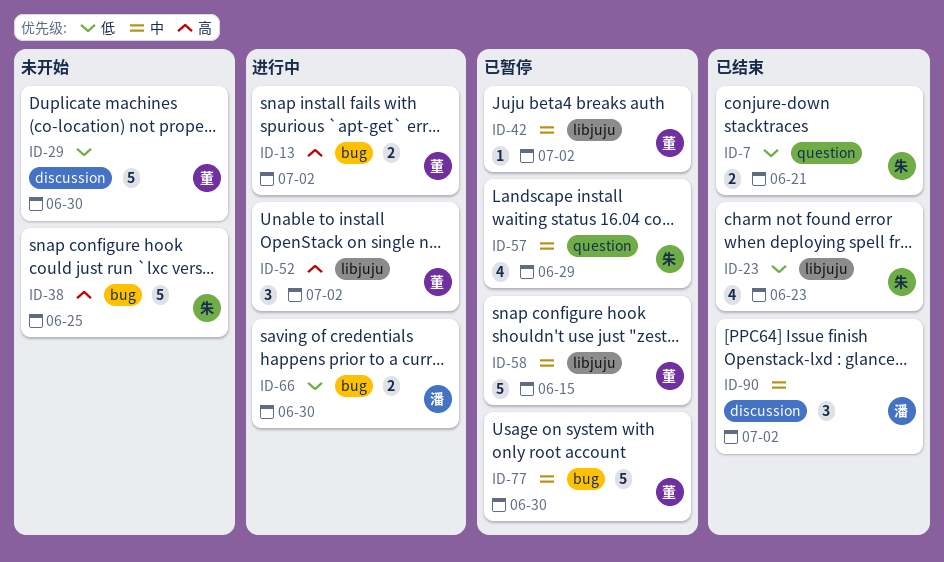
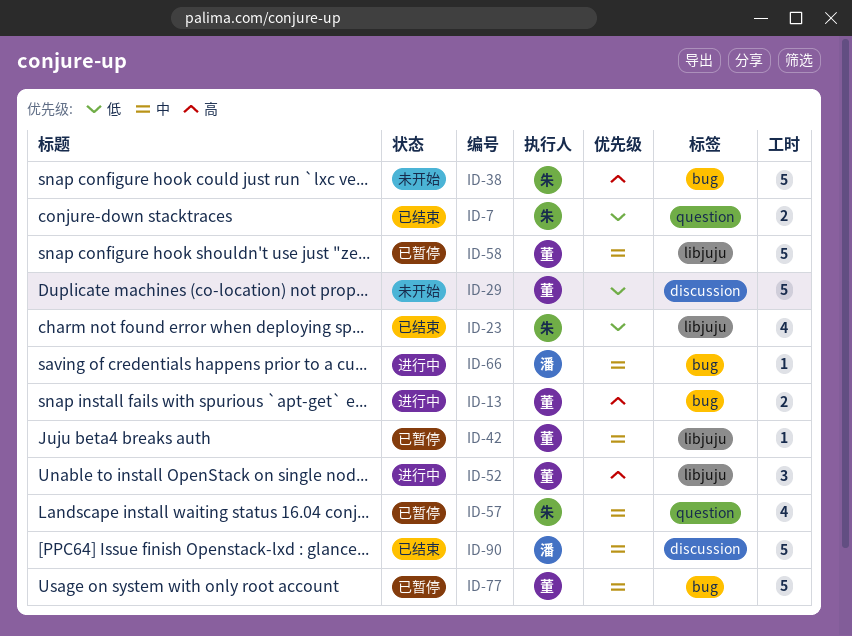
ID-66, priority: 低 -> 中
ID-66, estimate: 2 -> 1
ID-90, estimate: 3 -> 5

